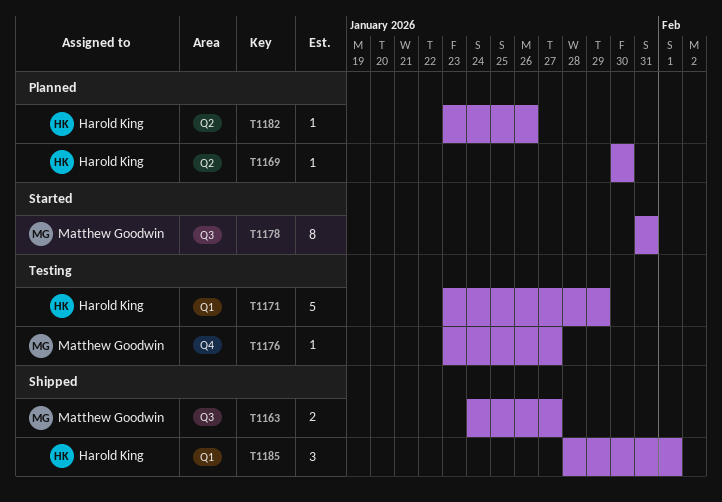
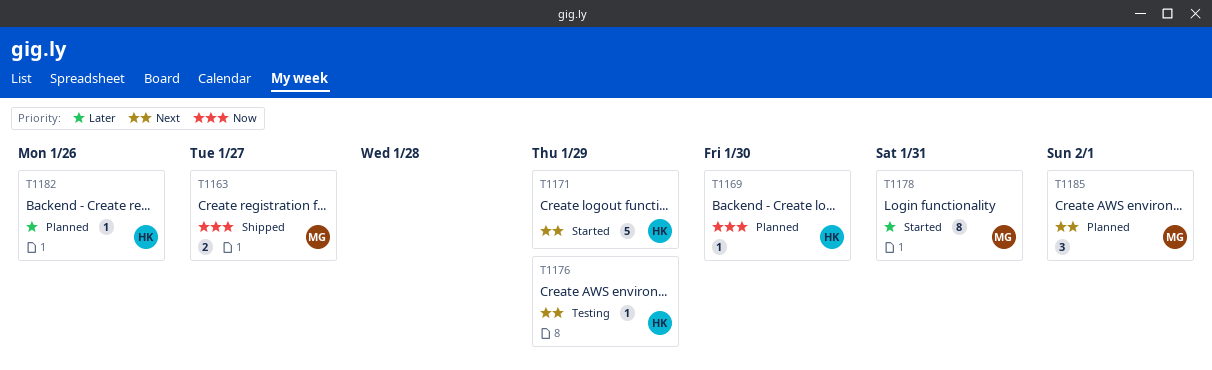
T1171, status: Testing -> Started
T1176, owner: Matthew Goodwin -> Harold King
T1176, due: Jan 27 -> Jan 29
T1185, status: Shipped -> Planned
T1185, owner: Harold King -> Matthew Goodwin

